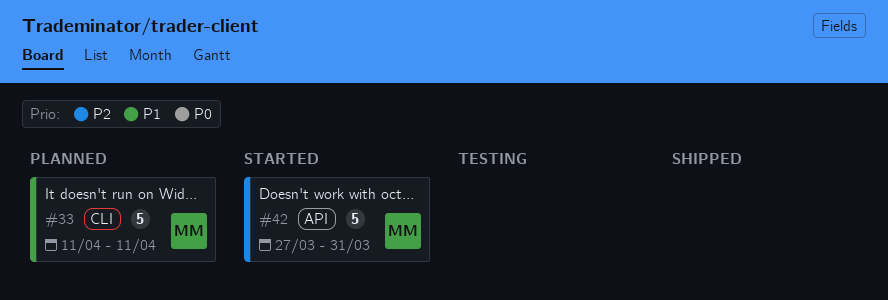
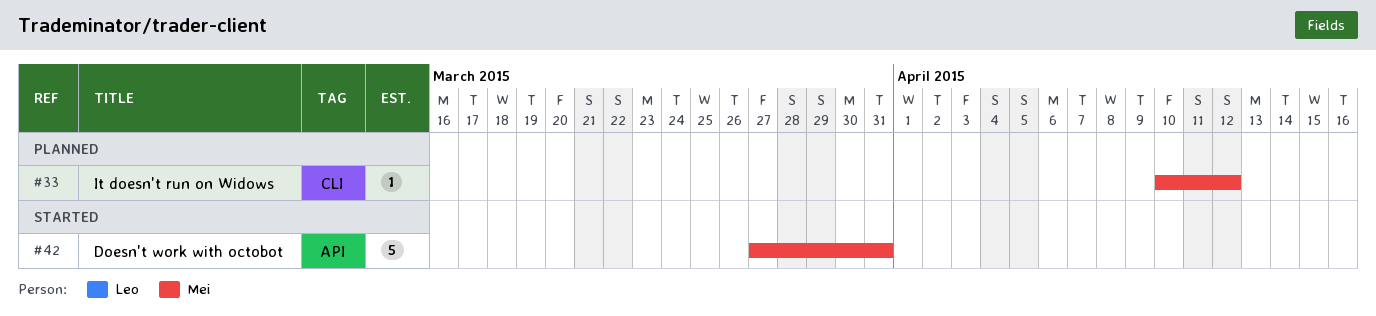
#33, estimate: 5 -> 1
#33, start: Apr 11 -> Apr 10
#33, due: Apr 11 -> Apr 12

